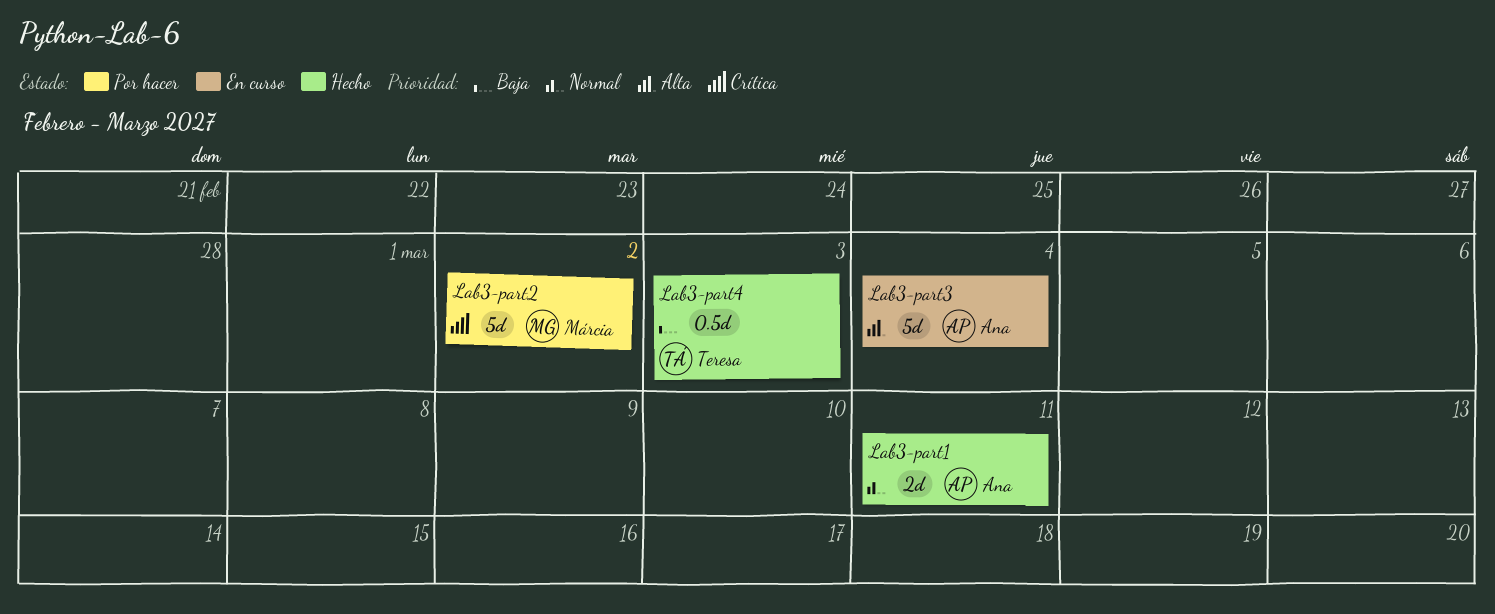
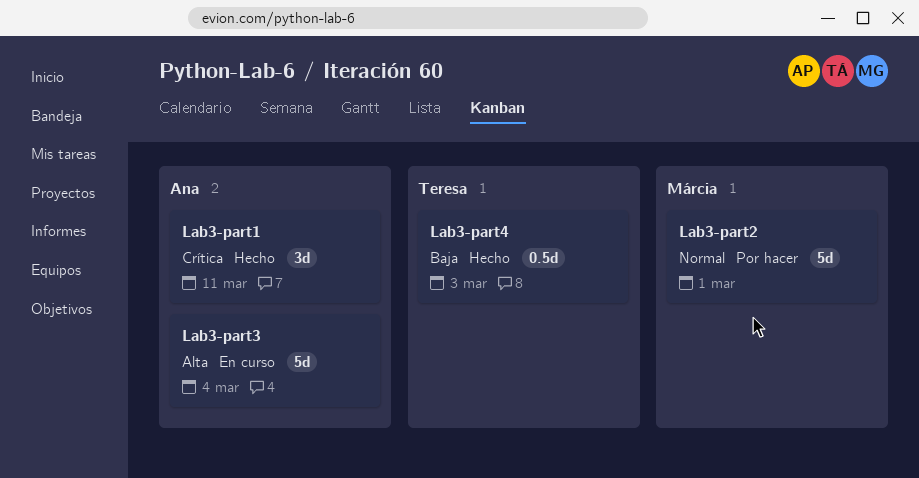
Lab3-part1, priority: Normal -> Crítica
Lab3-part1, estimate: 2d -> 3d
Lab3-part2, priority: Crítica -> Normal
Lab3-part2, due: Mar 2 -> Mar 1

